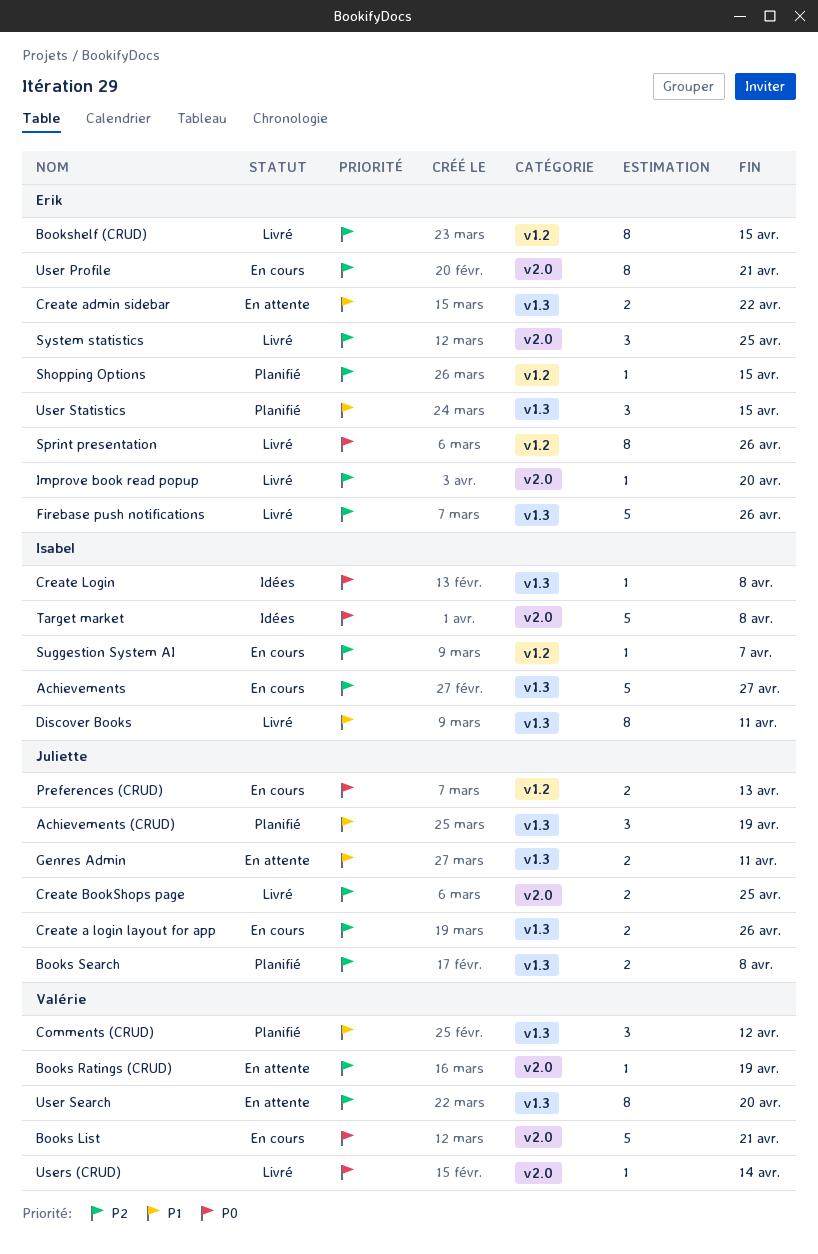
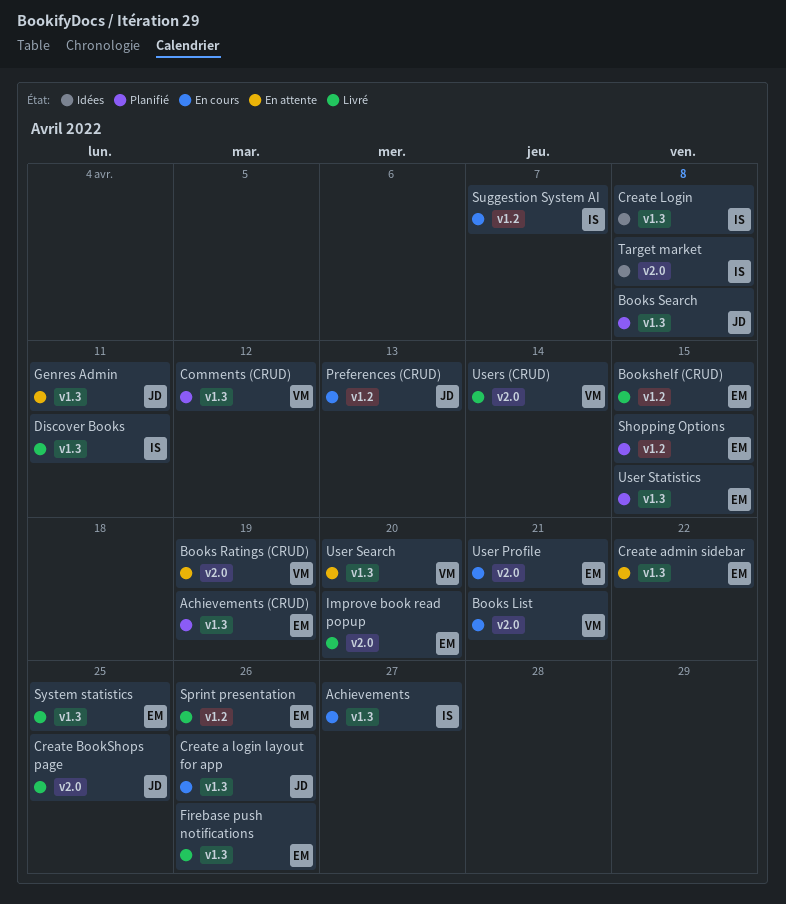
Achievements (CRUD), owner: Juliette -> Erik
System statistics, label: v2.0 -> v1.3

